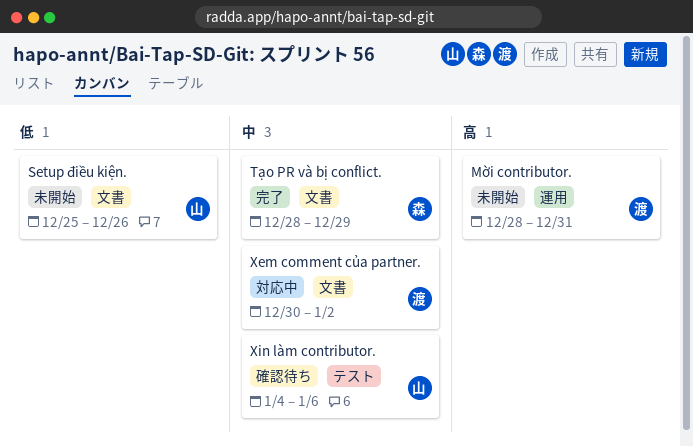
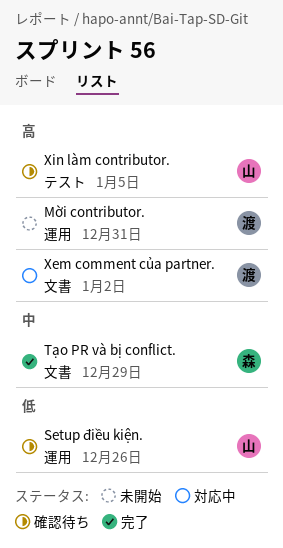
Setup điều kiện., status: 未開始 -> 確認待ち
Setup điều kiện., label: 文書 -> 運用
Xem comment của partner., priority: 中 -> 高
Xin làm contributor., priority: 中 -> 高
Xin làm contributor., due: Jan 6 -> Jan 5

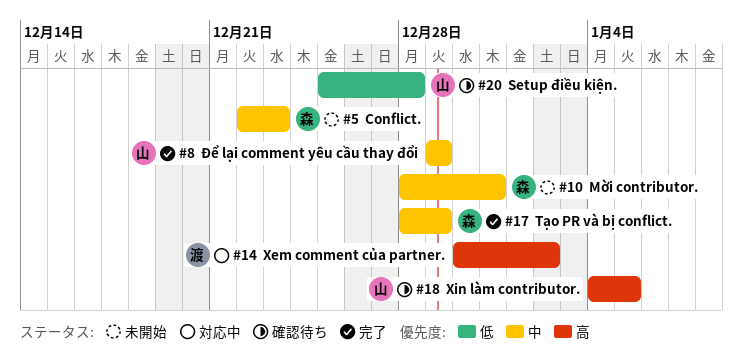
Conflict.: none -> present
Mời contributor., owner: 渡 -> 森
Mời contributor., priority: 高 -> 中
Setup điều kiện., due: Dec 26 -> Dec 28
Để lại comment yêu cầu thay đổi: none -> present

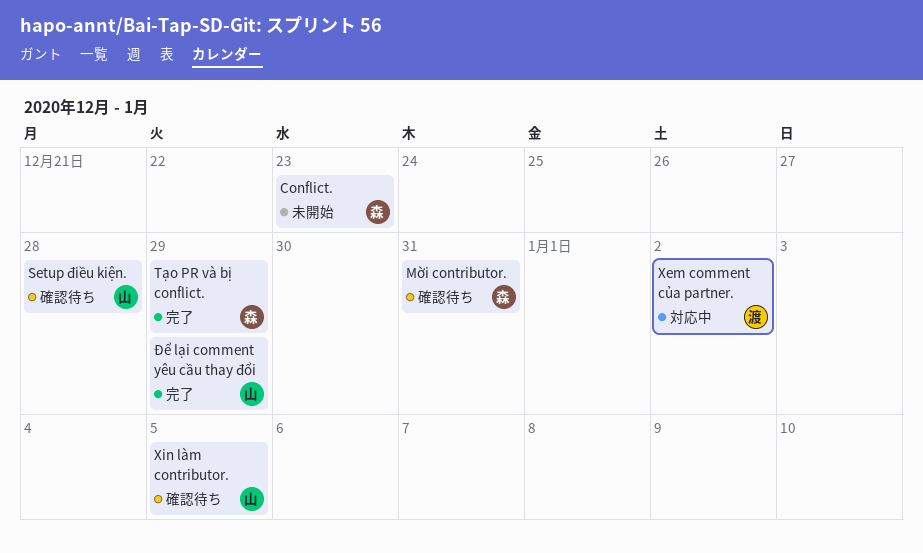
Mời contributor., status: 未開始 -> 確認待ち

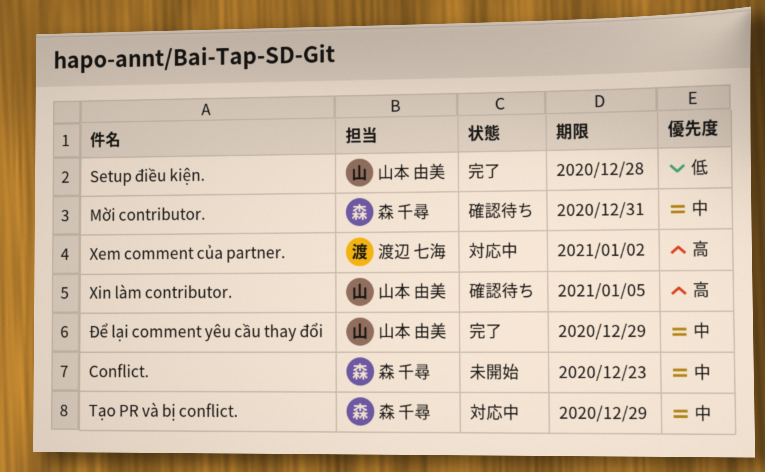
Setup điều kiện., status: 確認待ち -> 完了
Tạo PR và bị conflict., status: 完了 -> 対応中

